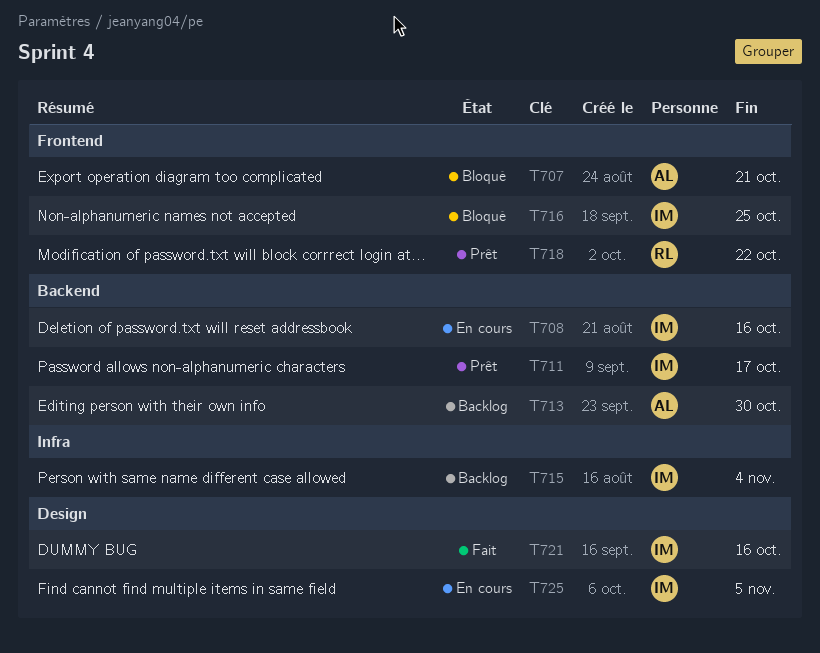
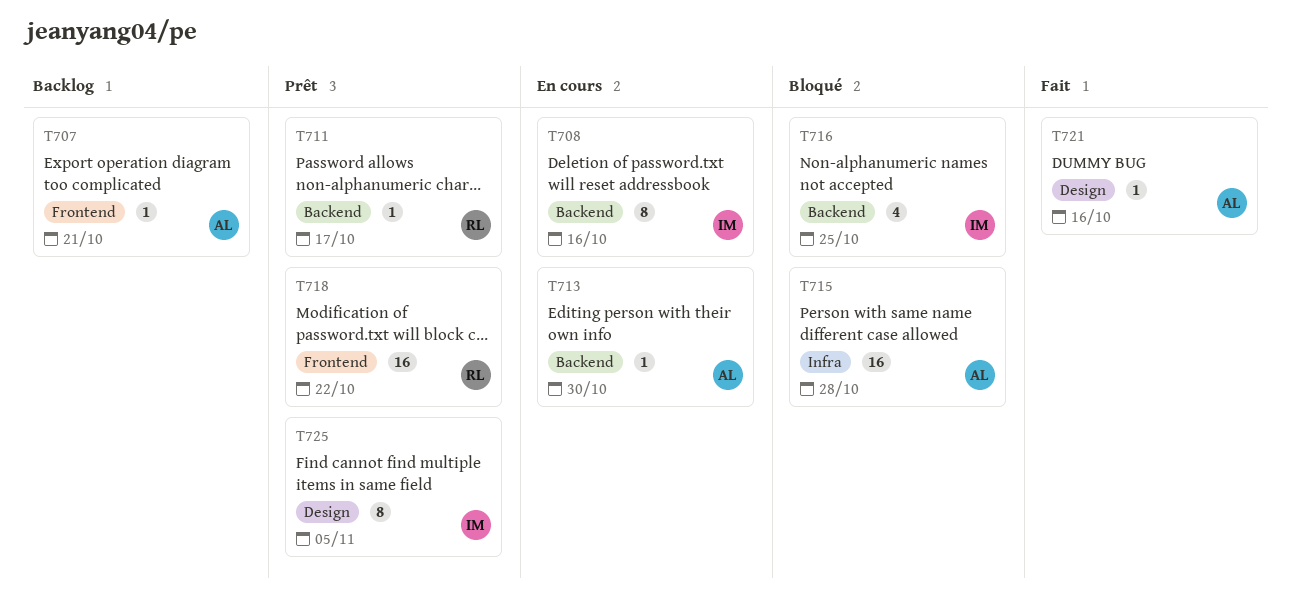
T707, status: Bloqué -> Backlog
T711, owner: IM -> RL
T713, status: Backlog -> En cours
T715, status: Backlog -> Bloqué
T715, owner: IM -> AL
T715, due: Nov 4 -> Oct 28
T716, label: Frontend -> Backend
T721, owner: IM -> AL
T725, status: En cours -> Prêt

